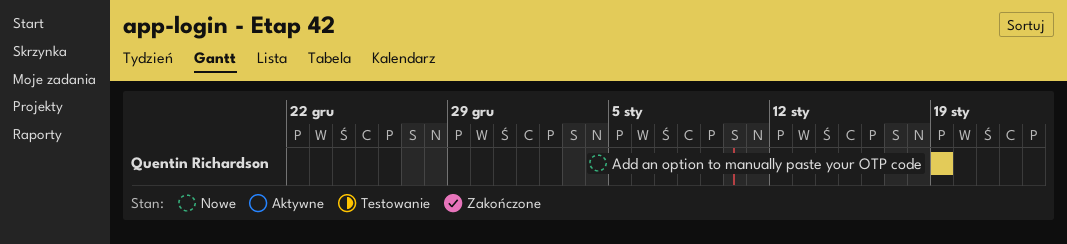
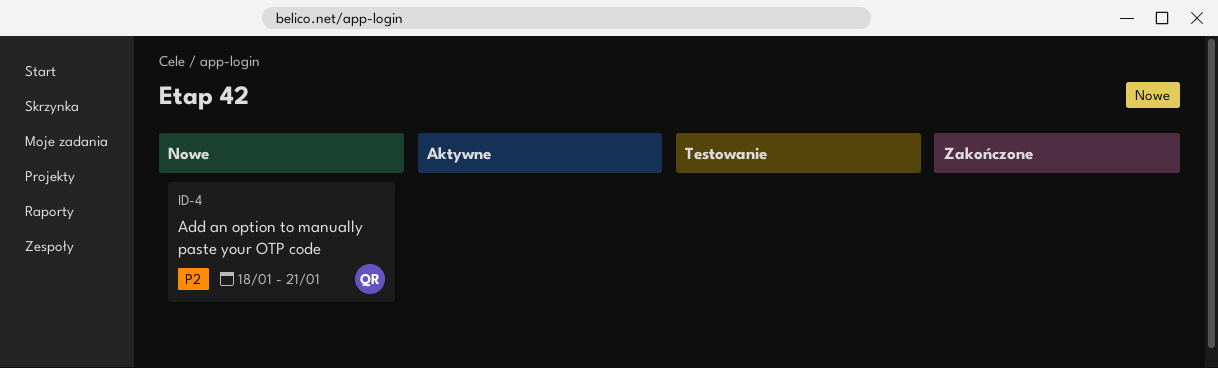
Add an option to manually paste your OTP code, start: Jan 19 -> Jan 18
Add an option to manually paste your OTP code, due: Jan 19 -> Jan 21

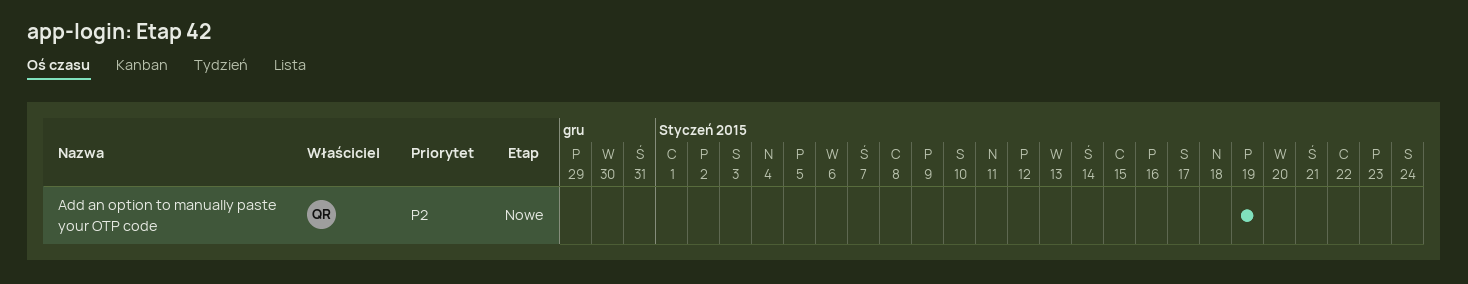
Add an option to manually paste your OTP code, start: Jan 18 -> Jan 19
Add an option to manually paste your OTP code, due: Jan 21 -> Jan 19

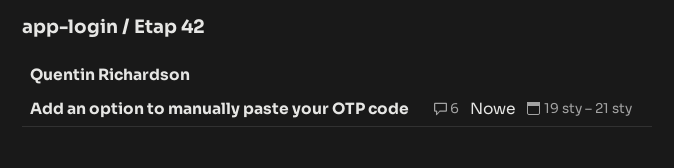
Add an option to manually paste your OTP code, due: Jan 19 -> Jan 21

